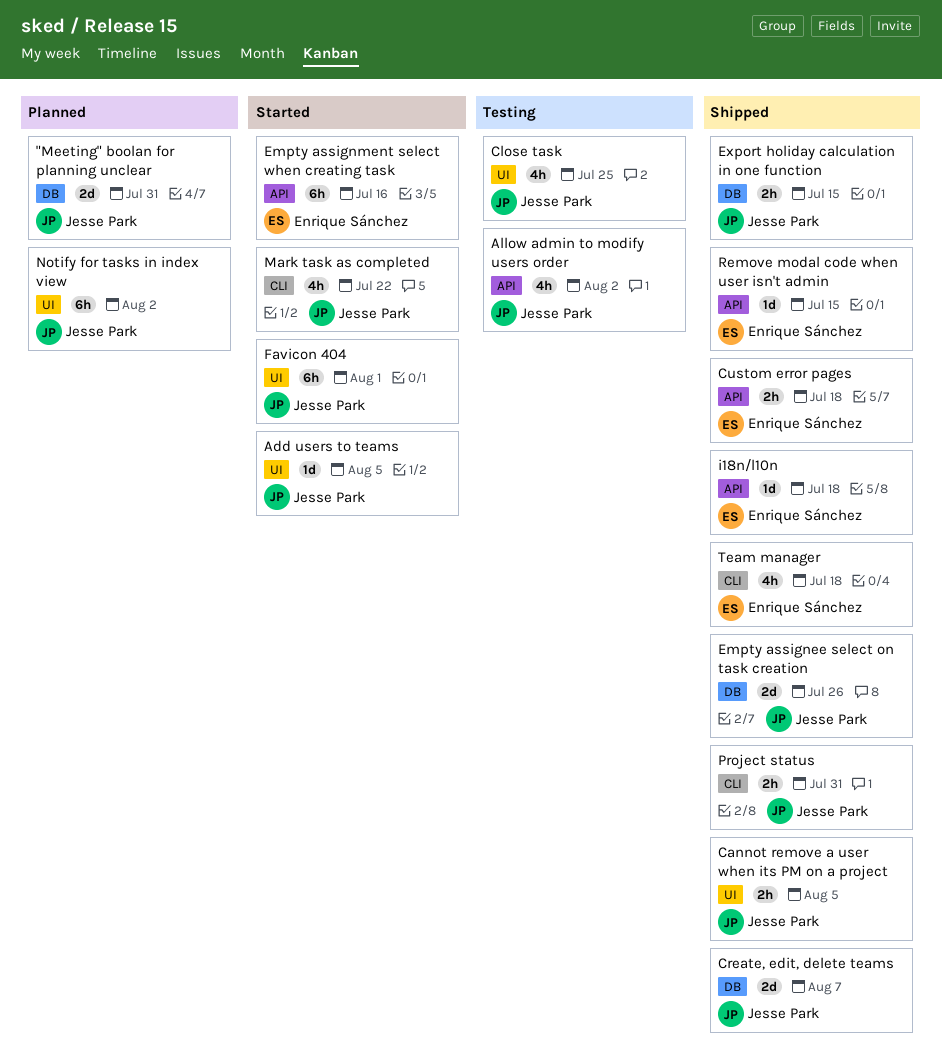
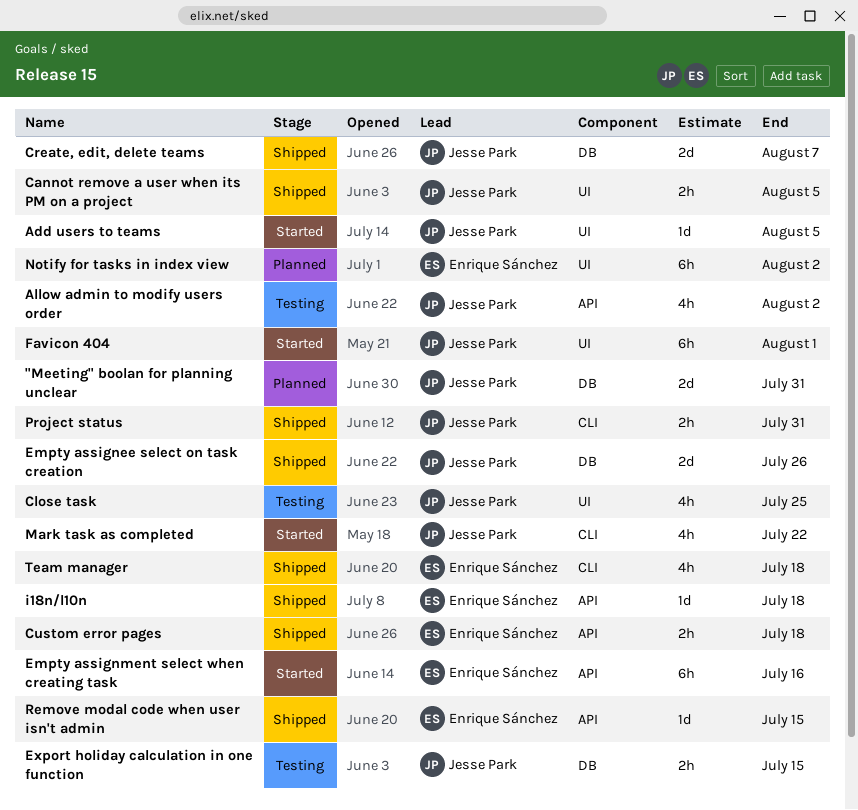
Export holiday calculation in one function, status: Shipped -> Testing
Notify for tasks in index view, owner: Jesse Park -> Enrique Sánchez

